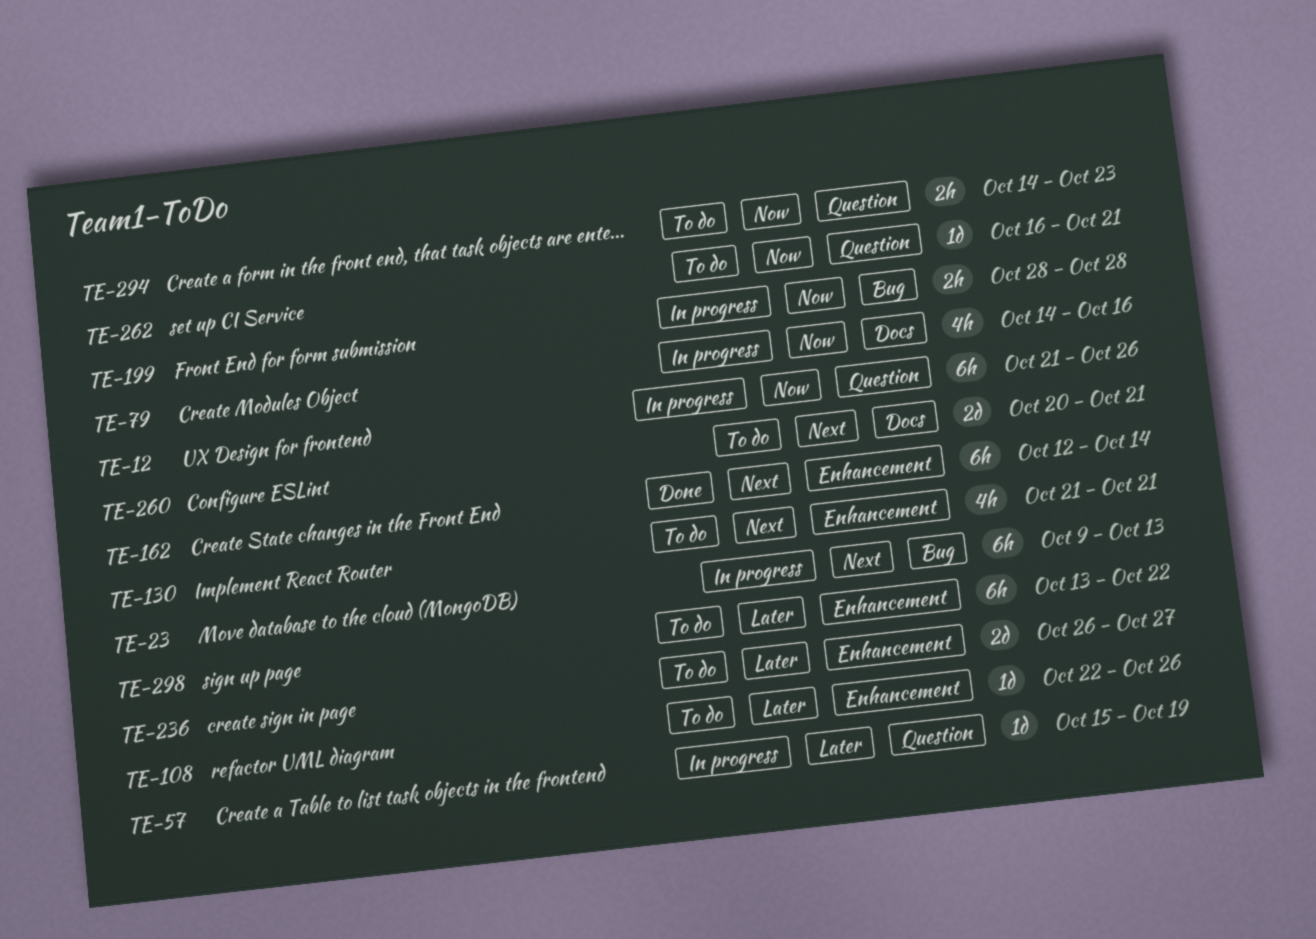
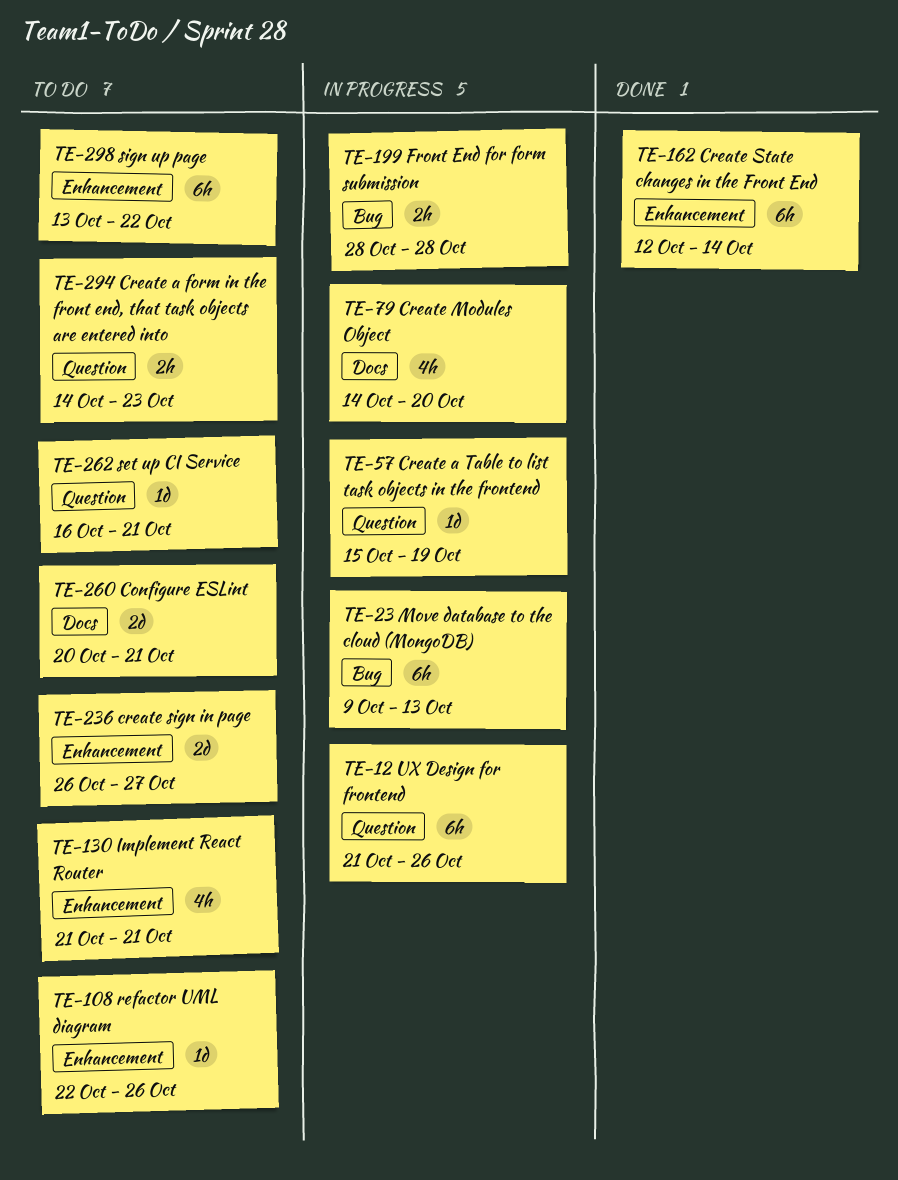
TE-79, due: Oct 16 -> Oct 20

